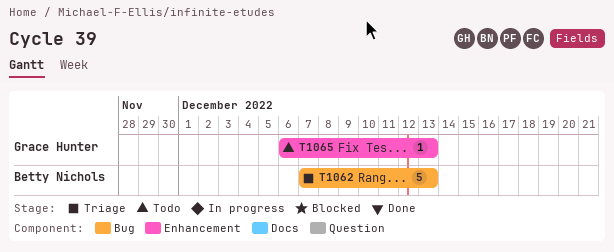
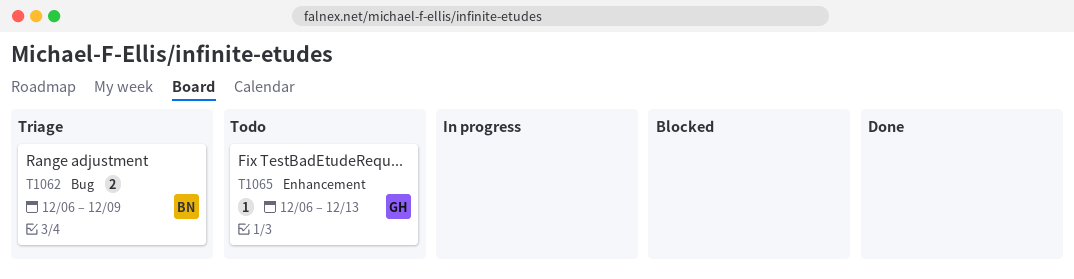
T1062, estimate: 5 -> 2
T1062, start: Dec 7 -> Dec 6
T1062, due: Dec 13 -> Dec 9

